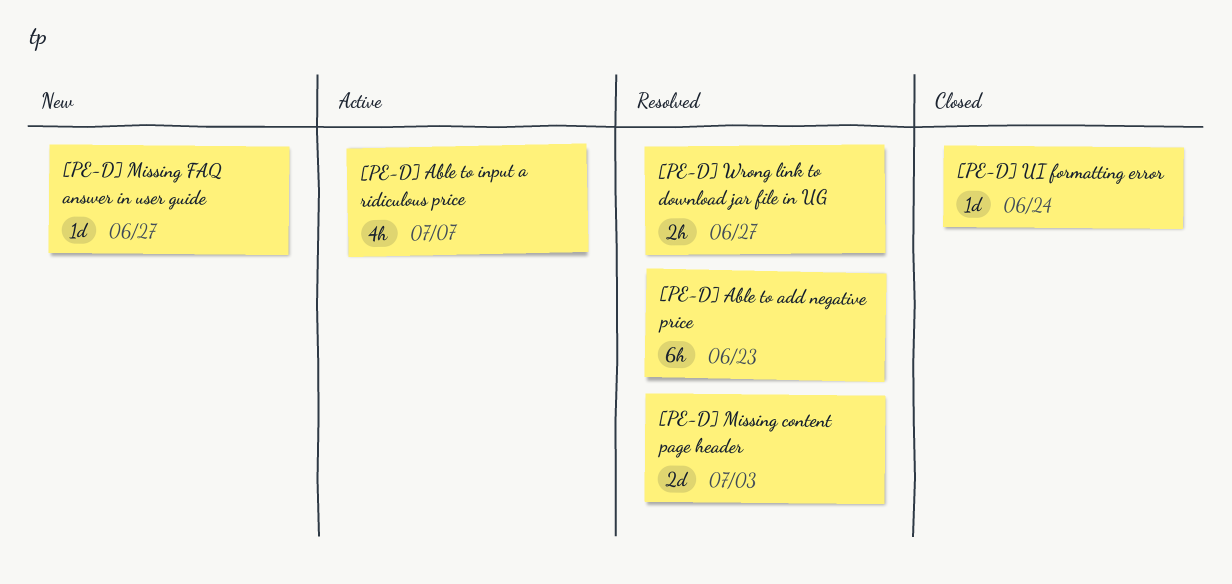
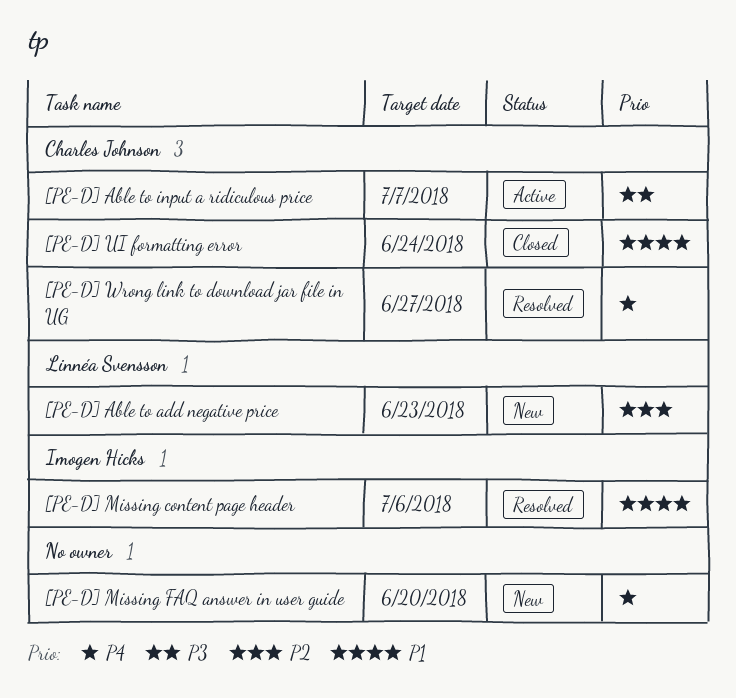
[PE-D] Able to add negative price, status: Resolved -> New
[PE-D] Missing content page header, due: Jul 3 -> Jul 6
[PE-D] Missing FAQ answer in user guide, due: Jun 27 -> Jun 20

